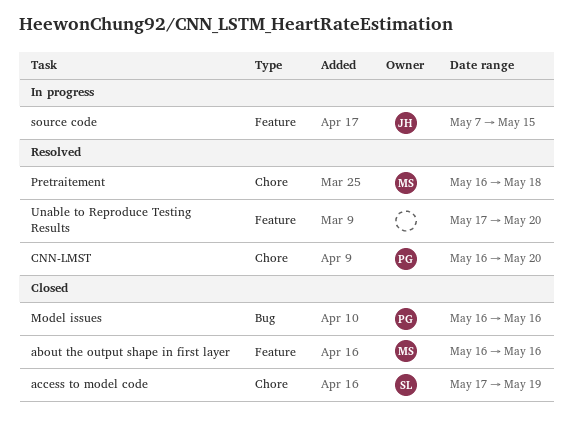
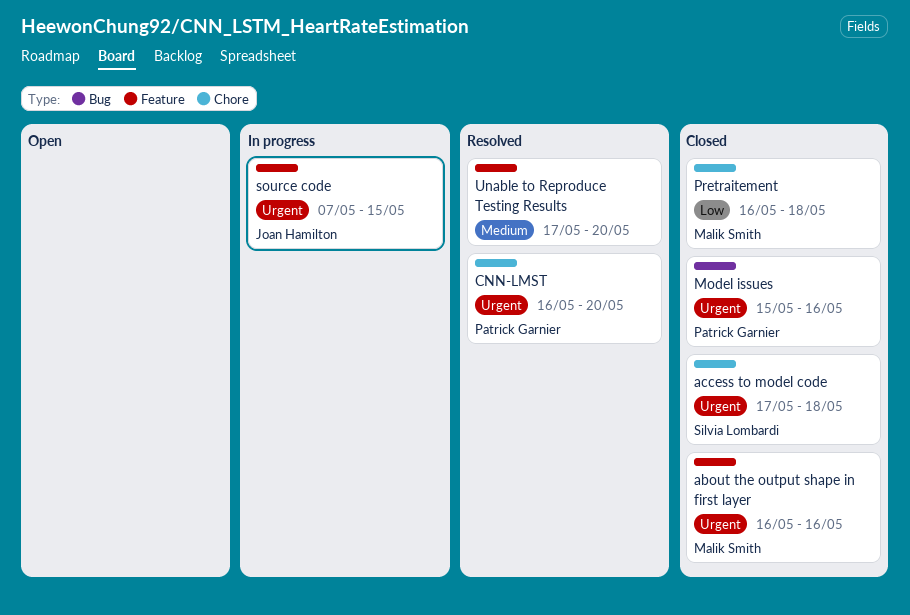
access to model code, due: May 19 -> May 18
Model issues, start: May 16 -> May 15
Pretraitement, status: Resolved -> Closed

